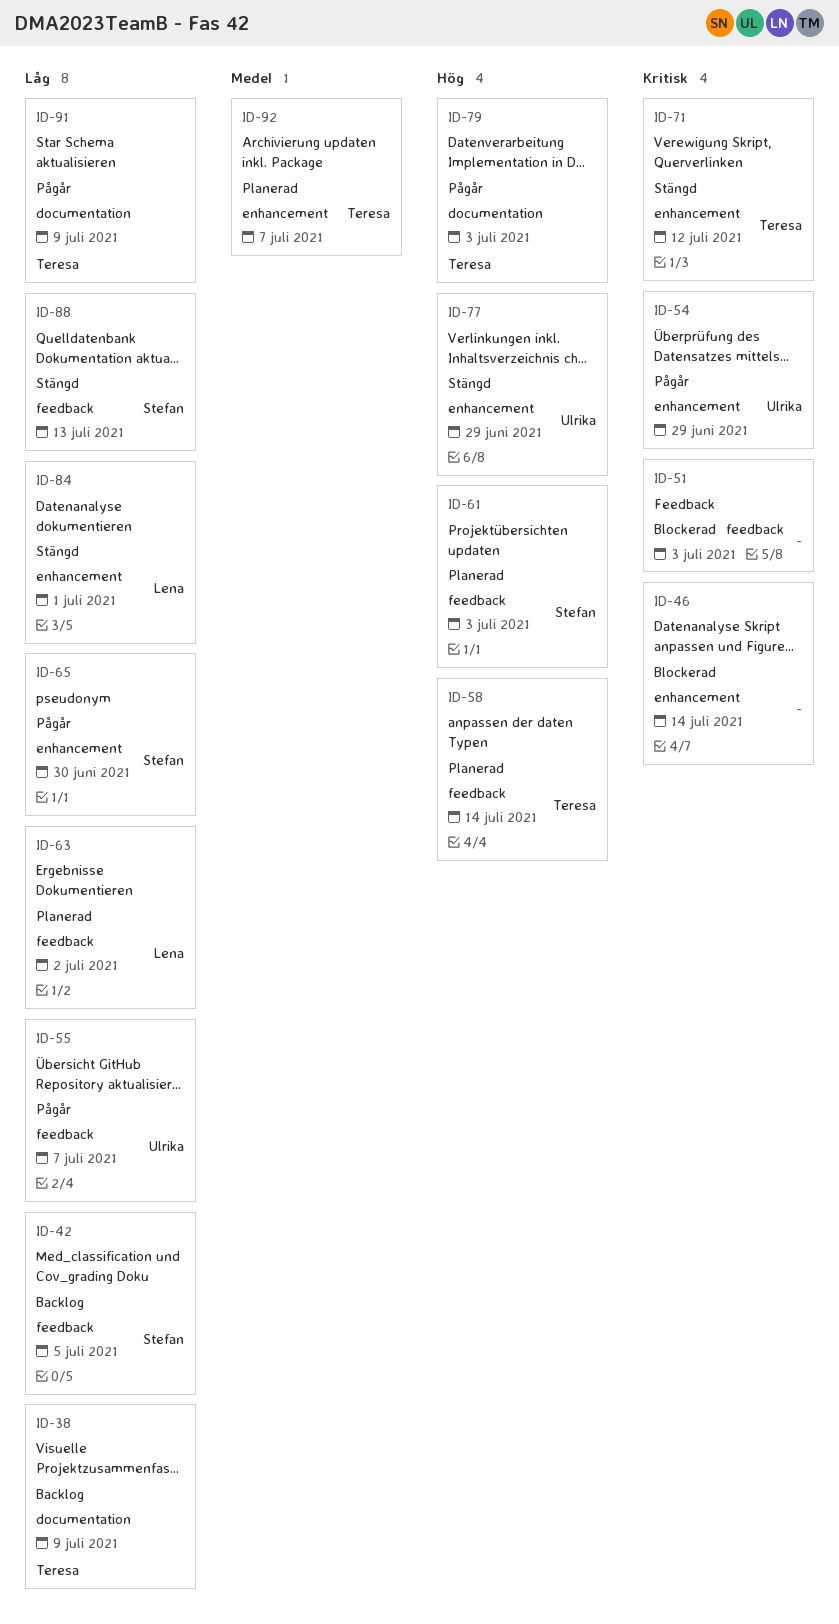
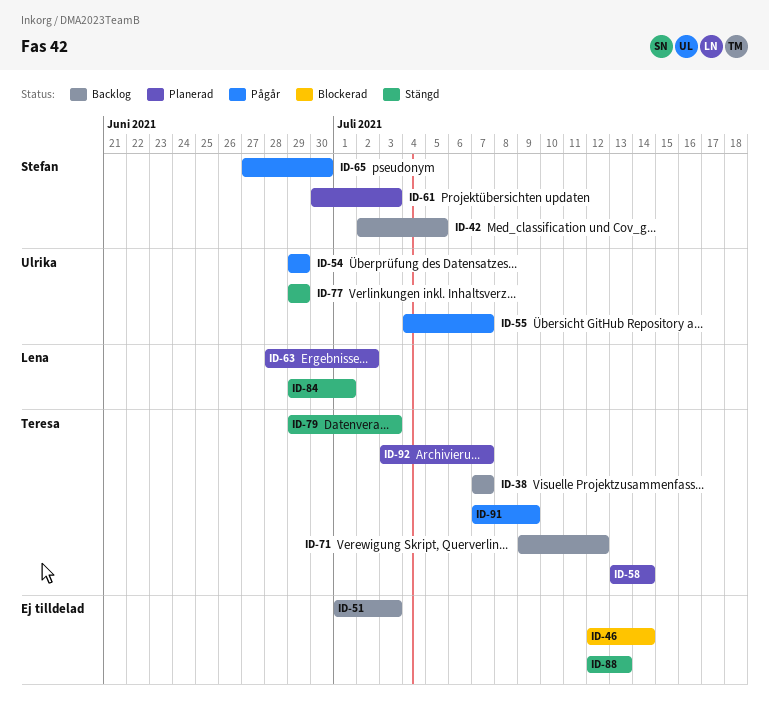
ID-38, due: Jul 9 -> Jul 7
ID-51, status: Blockerad -> Backlog
ID-71, status: Stängd -> Backlog
ID-79, status: Pågår -> Stängd
ID-88, owner: Stefan -> none

